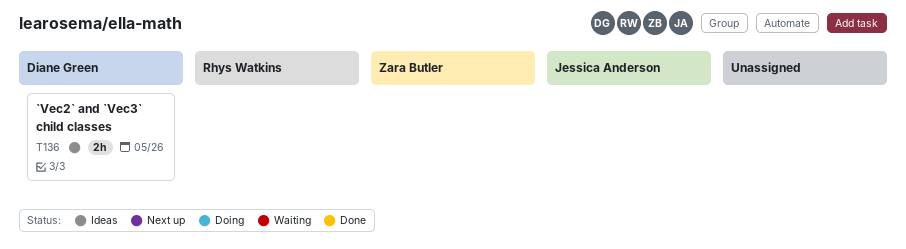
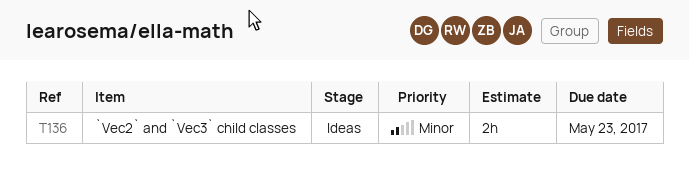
T136, due: May 26 -> May 23

